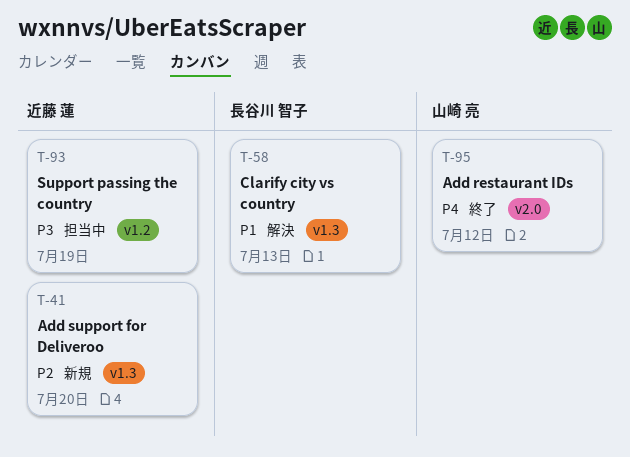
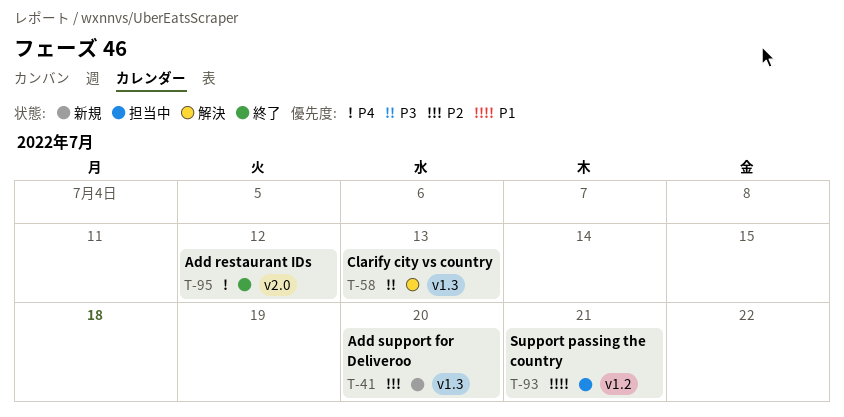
T-58, priority: P1 -> P3
T-93, priority: P3 -> P1
T-93, due: Jul 19 -> Jul 21

